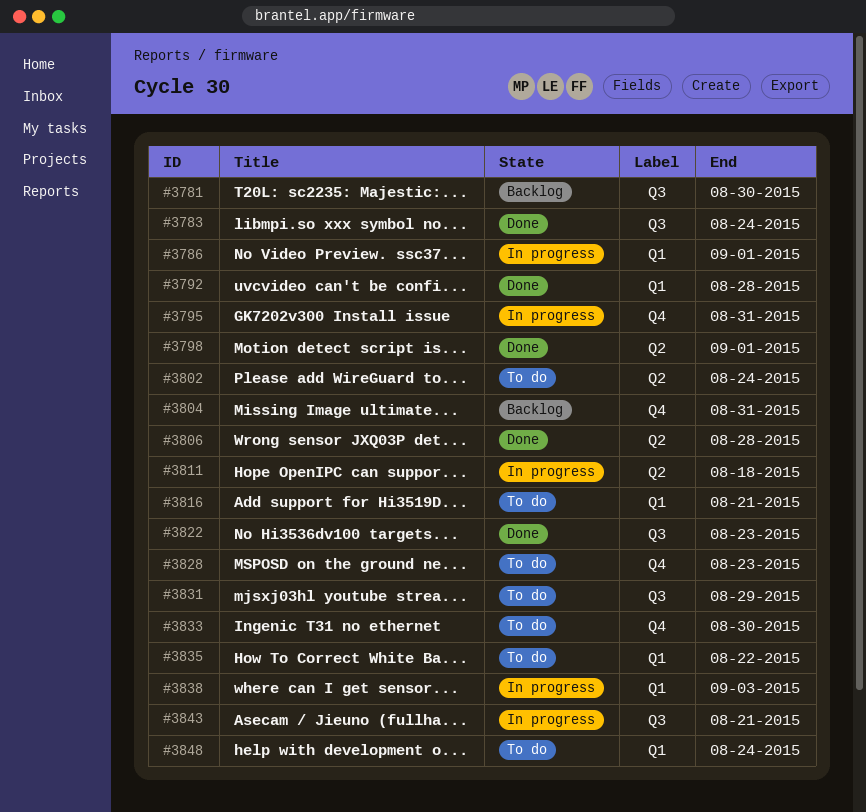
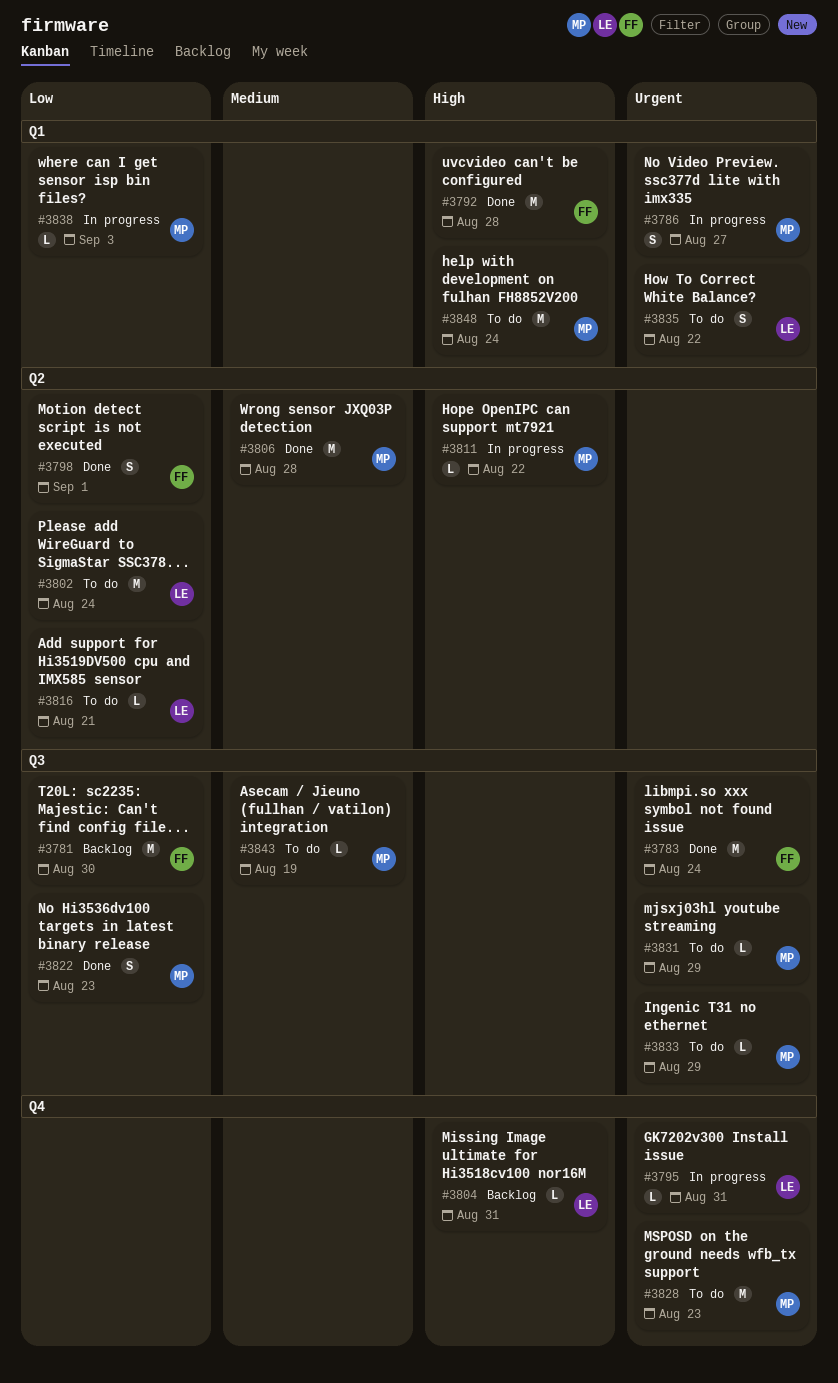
#3786, due: Sep 1 -> Aug 27
#3811, due: Aug 18 -> Aug 22
#3816, label: Q1 -> Q2
#3833, label: Q4 -> Q3
#3833, due: Aug 30 -> Aug 29
#3843, status: In progress -> To do
#3843, due: Aug 21 -> Aug 19

